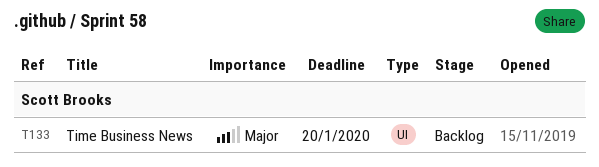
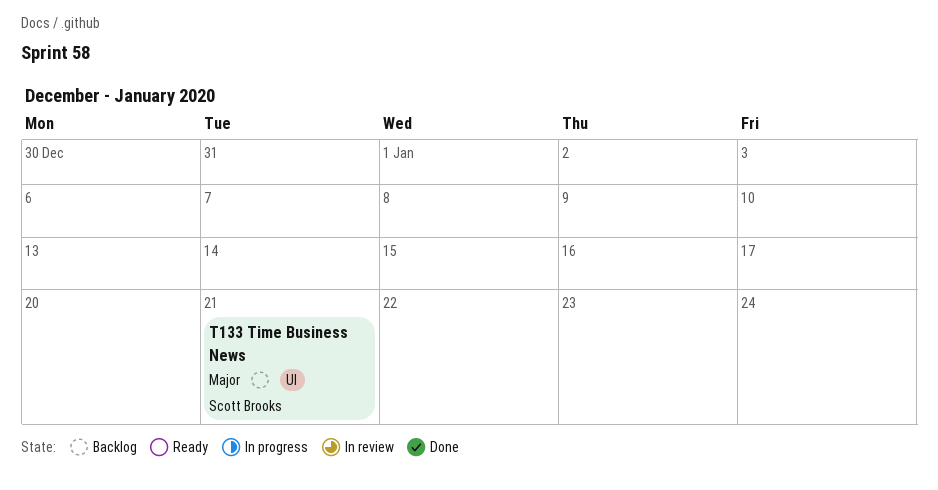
T133, due: Jan 20 -> Jan 21

